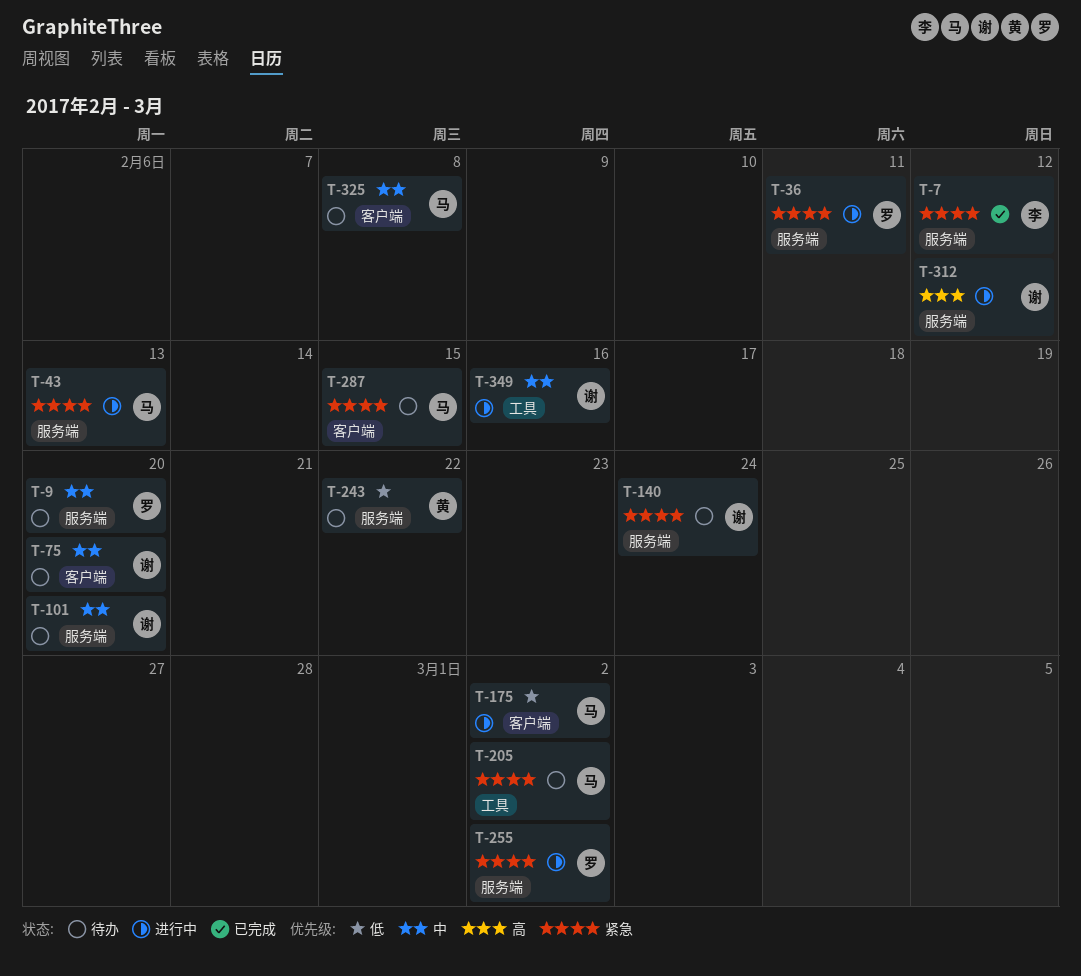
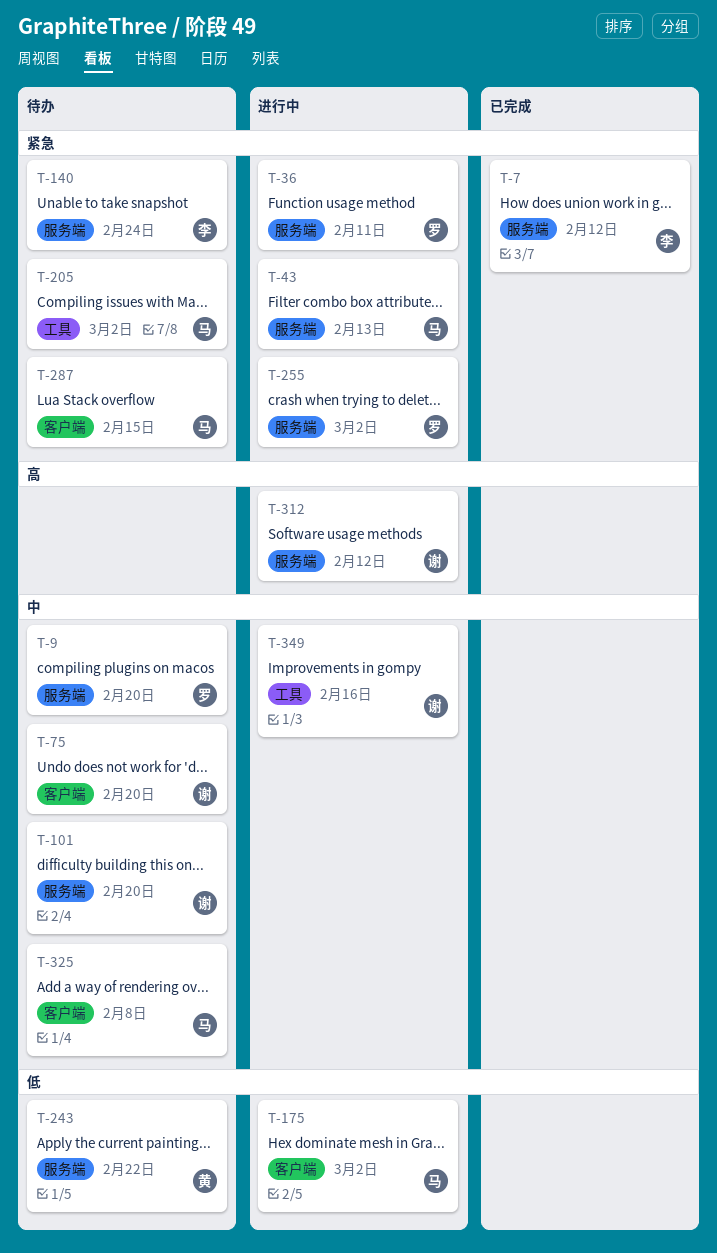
T-140, owner: 谢 -> 李

